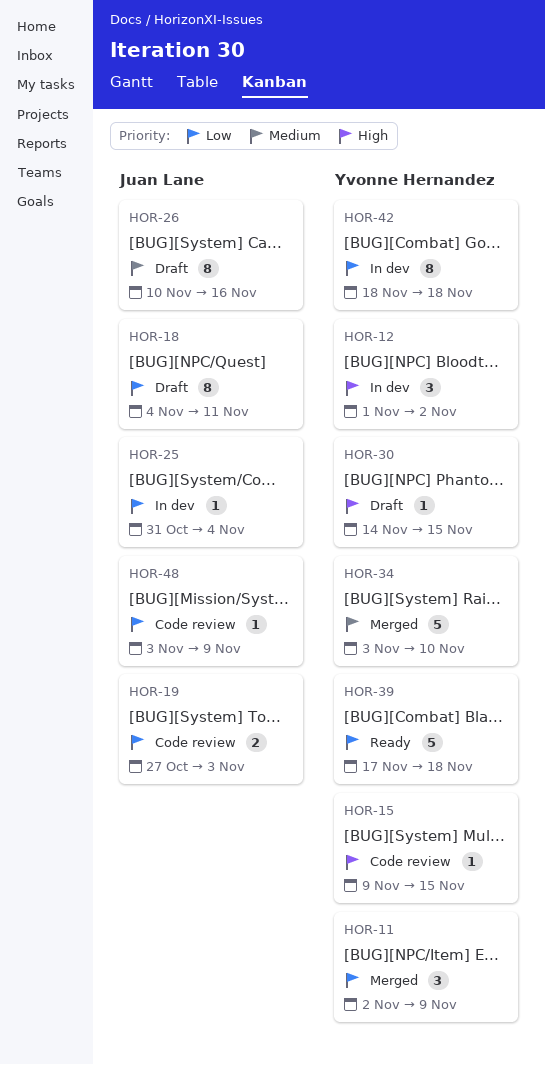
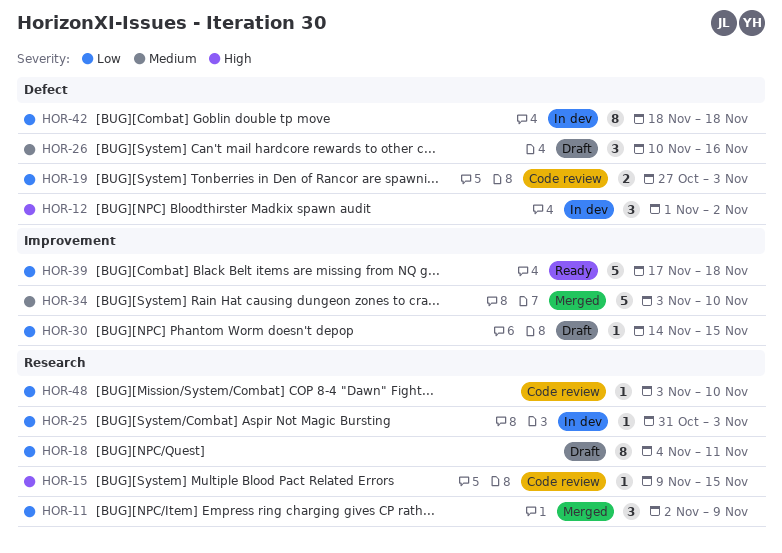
HOR-25, due: Nov 4 -> Nov 3
HOR-26, estimate: 8 -> 3
HOR-30, priority: High -> Low
HOR-48, due: Nov 9 -> Nov 10

